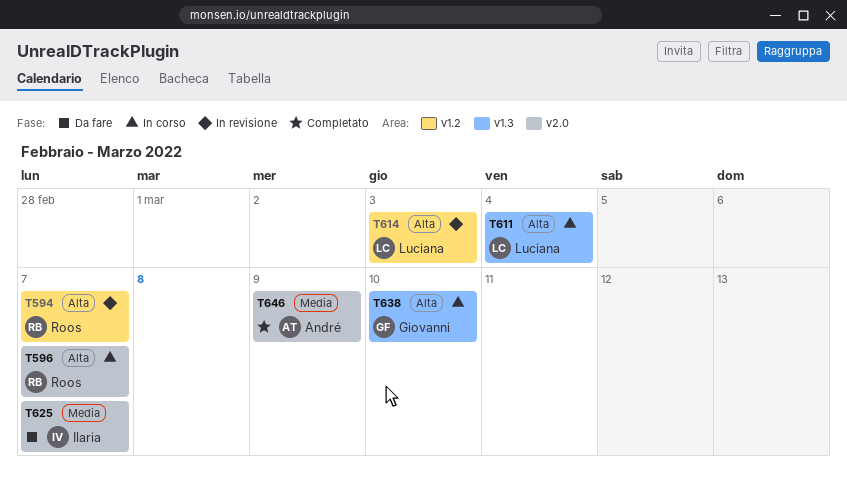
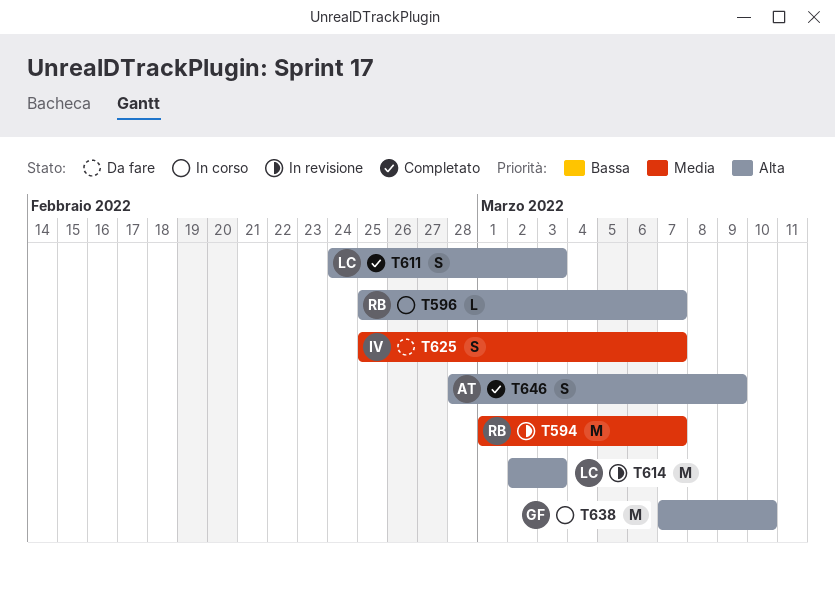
T594, priority: Alta -> Media
T611, status: In corso -> Completato
T611, due: Mar 4 -> Mar 3
T646, priority: Media -> Alta

